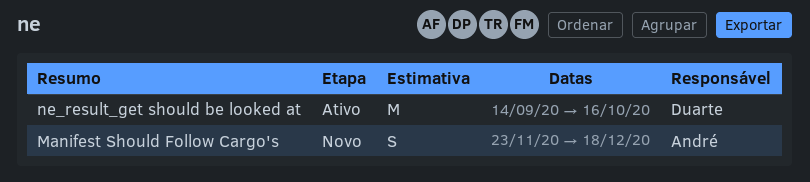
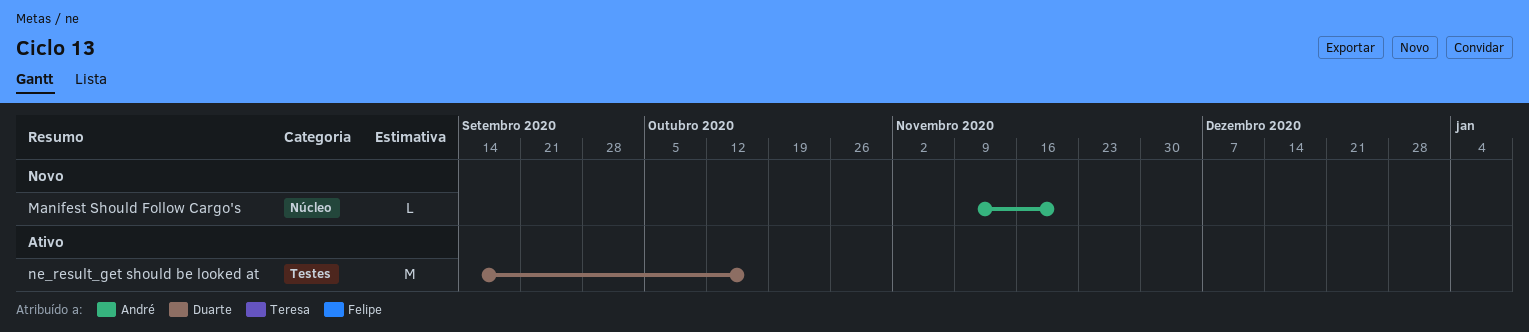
Manifest Should Follow Cargo's, estimate: S -> L
Manifest Should Follow Cargo's, start: Nov 23 -> Nov 9
Manifest Should Follow Cargo's, due: Dec 18 -> Nov 20

